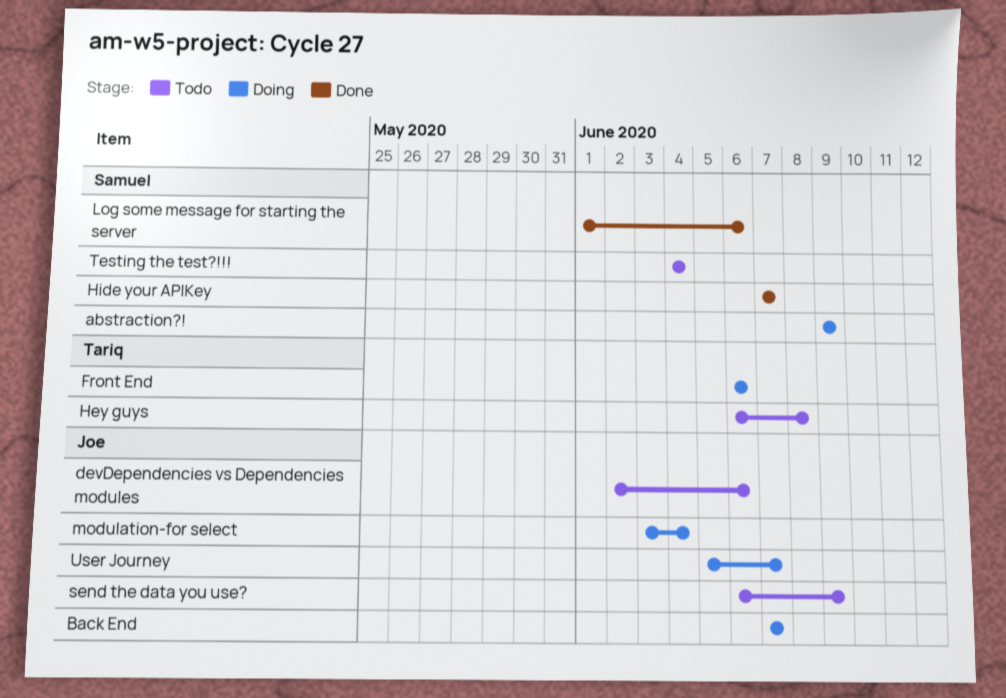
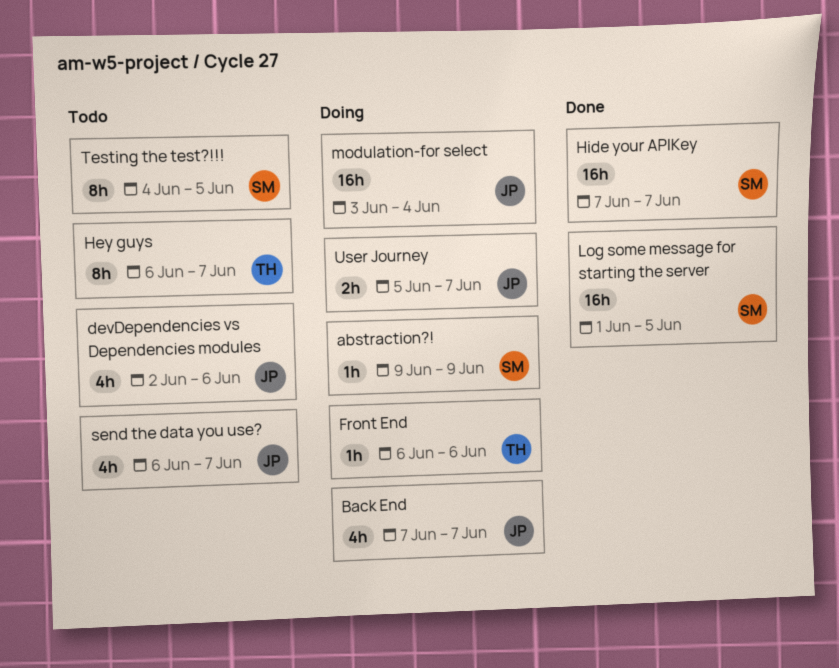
Hey guys, due: Jun 8 -> Jun 7
Log some message for starting the server, due: Jun 6 -> Jun 5
send the data you use?, due: Jun 9 -> Jun 7
Testing the test?!!!, due: Jun 4 -> Jun 5

